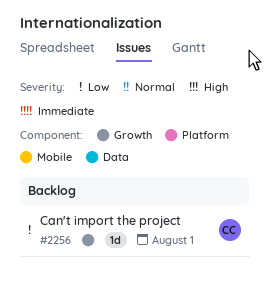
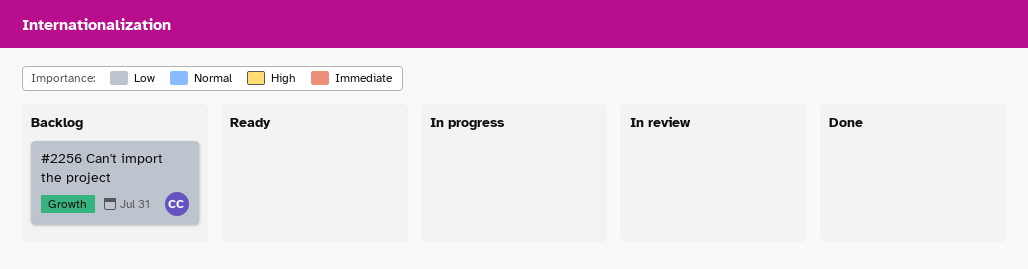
#2256, due: Aug 1 -> Jul 31

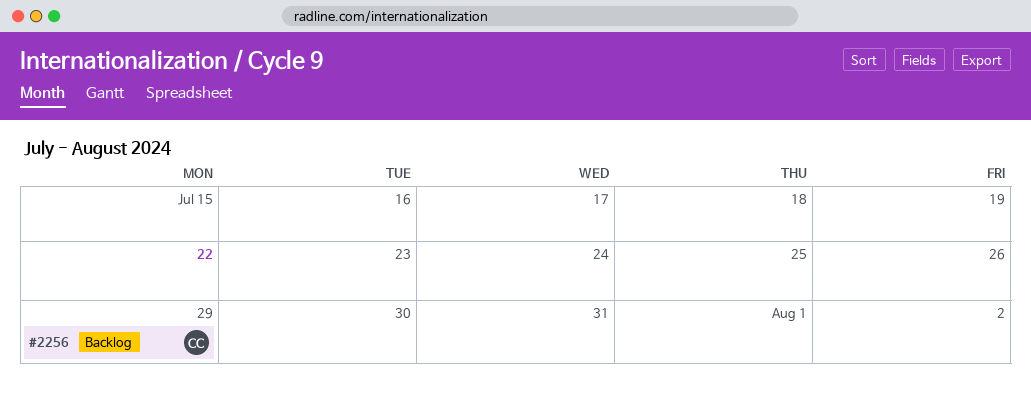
#2256, due: Jul 31 -> Jul 29

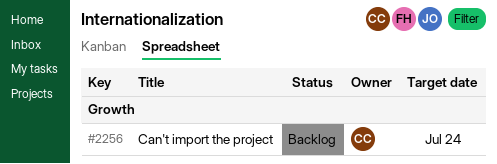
#2256, due: Jul 29 -> Jul 24

